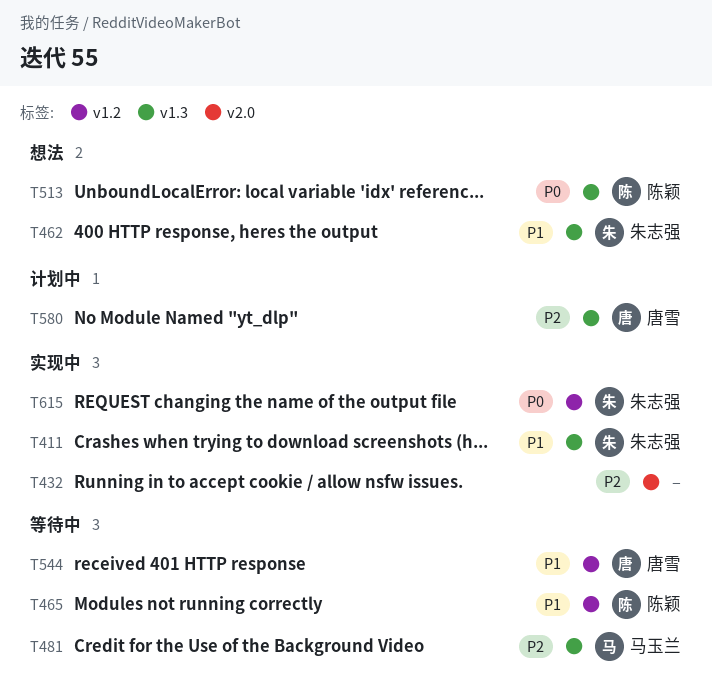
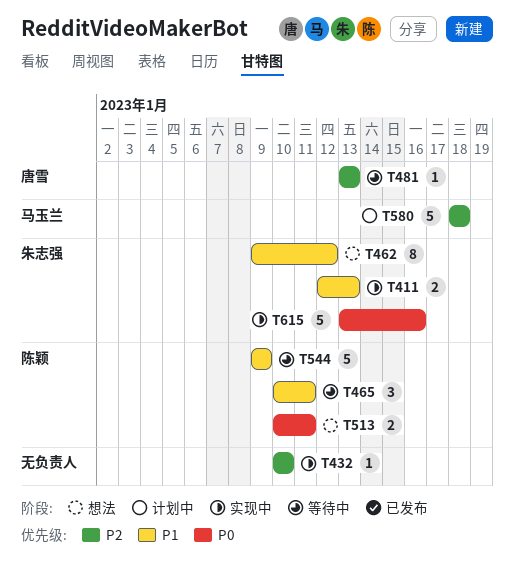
T481, owner: 马玉兰 -> 唐雪
T544, owner: 唐雪 -> 陈颖
T580, owner: 唐雪 -> 马玉兰

